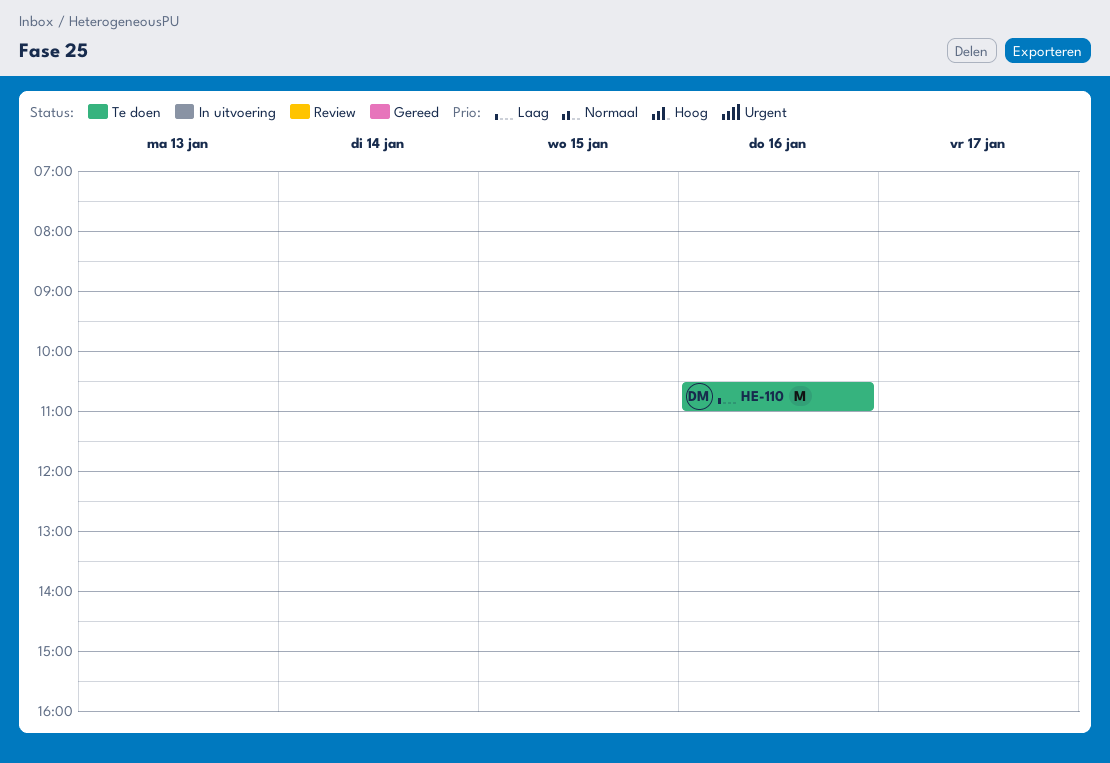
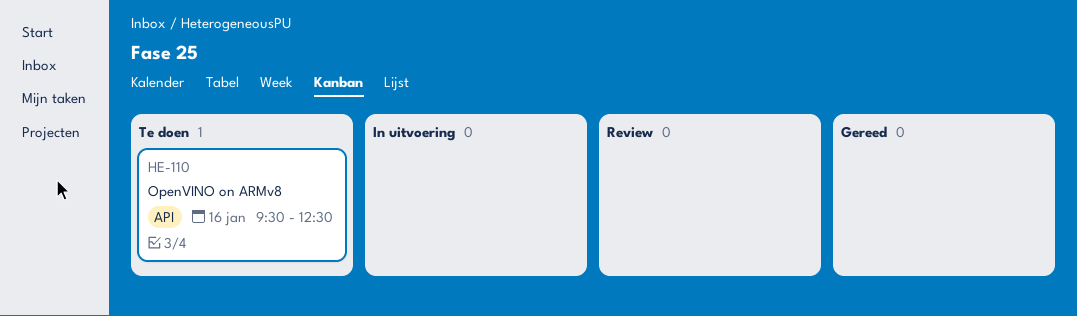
HE-110, begins: 10:30 -> 09:30
HE-110, ends: 11:00 -> 12:30

